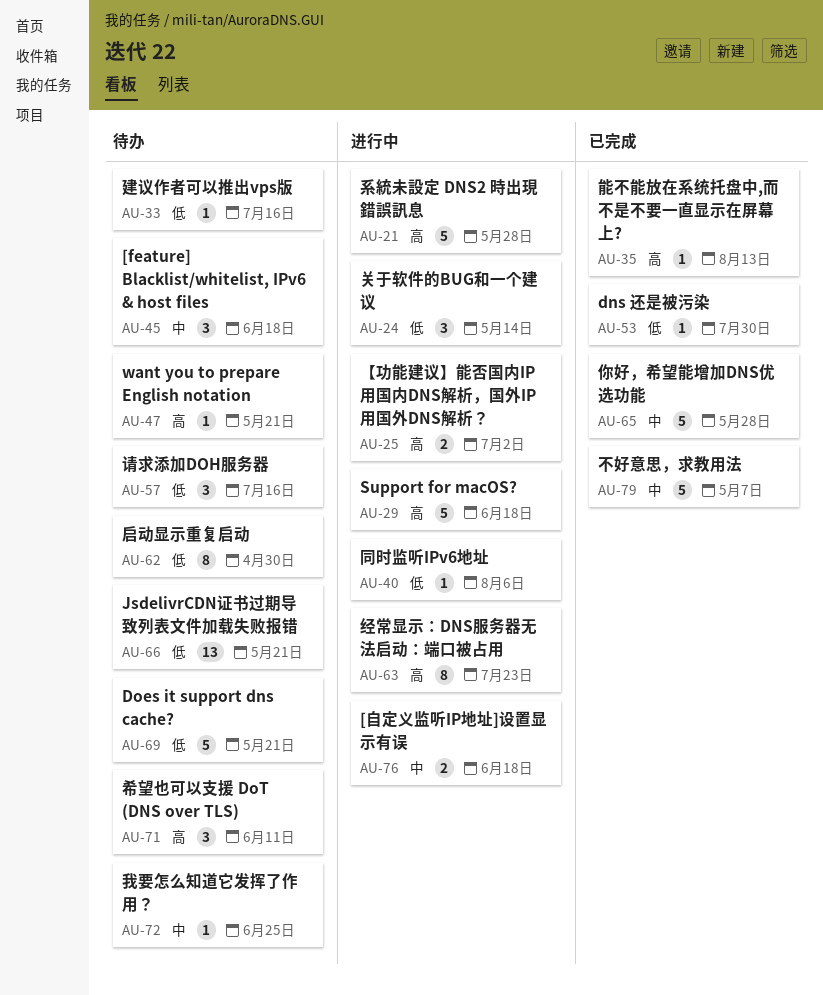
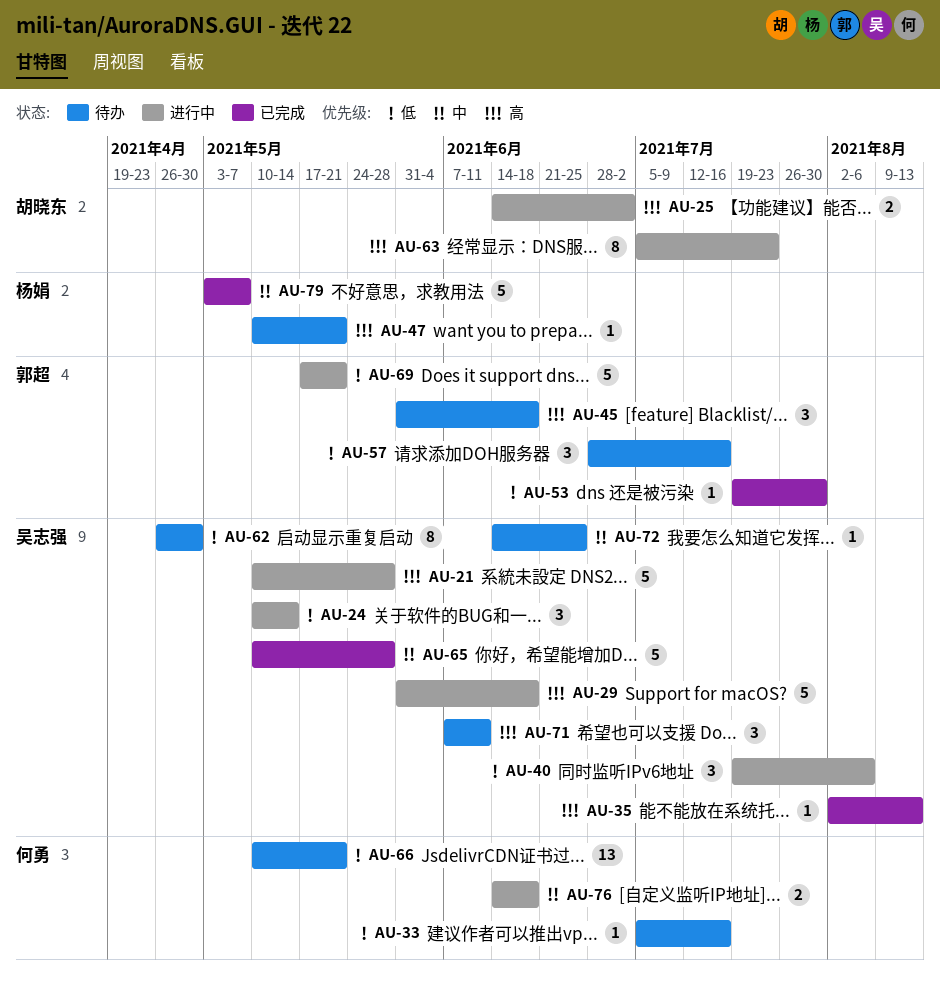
AU-40, estimate: 1 -> 3
AU-45, priority: 中 -> 高
AU-69, status: 待办 -> 进行中

